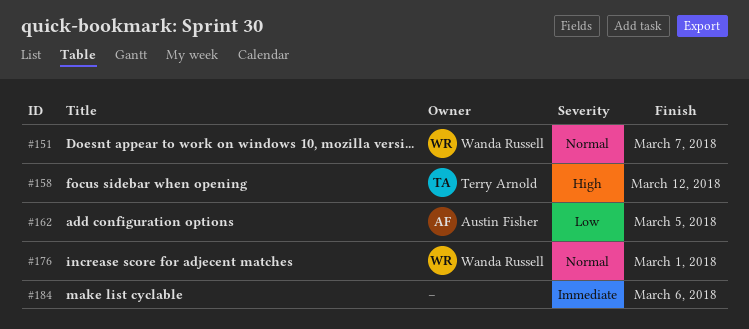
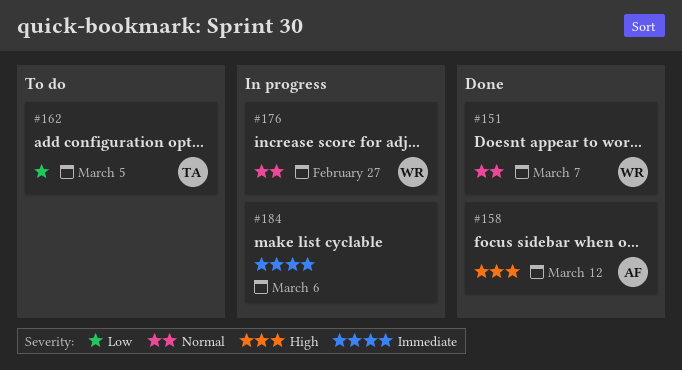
#158, owner: Terry Arnold -> Austin Fisher
#162, owner: Austin Fisher -> Terry Arnold
#176, due: Mar 1 -> Feb 27

